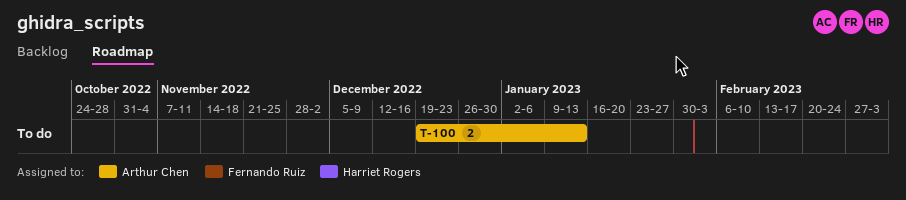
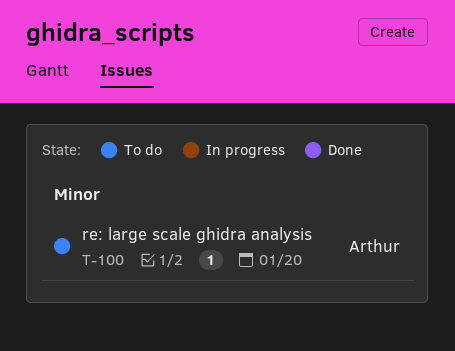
T-100, estimate: 2 -> 1
T-100, due: Jan 13 -> Jan 20

